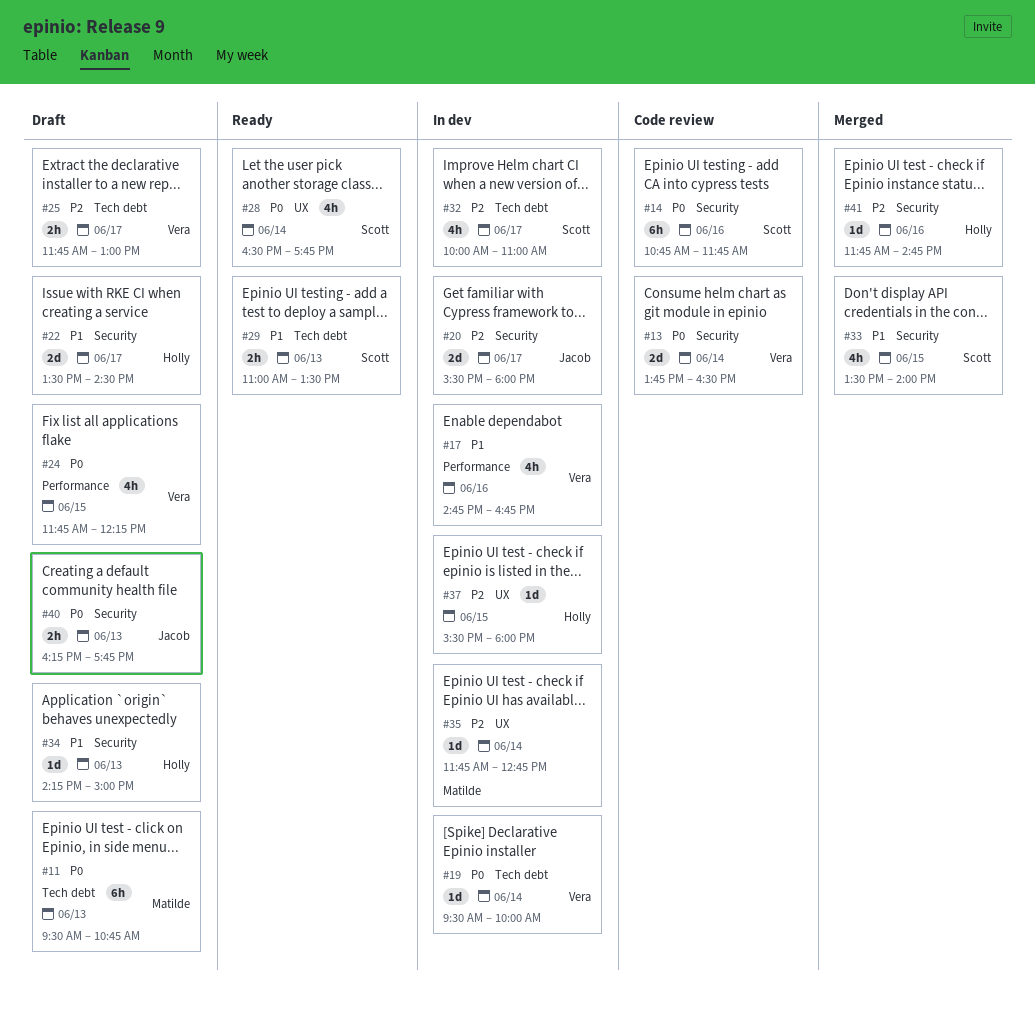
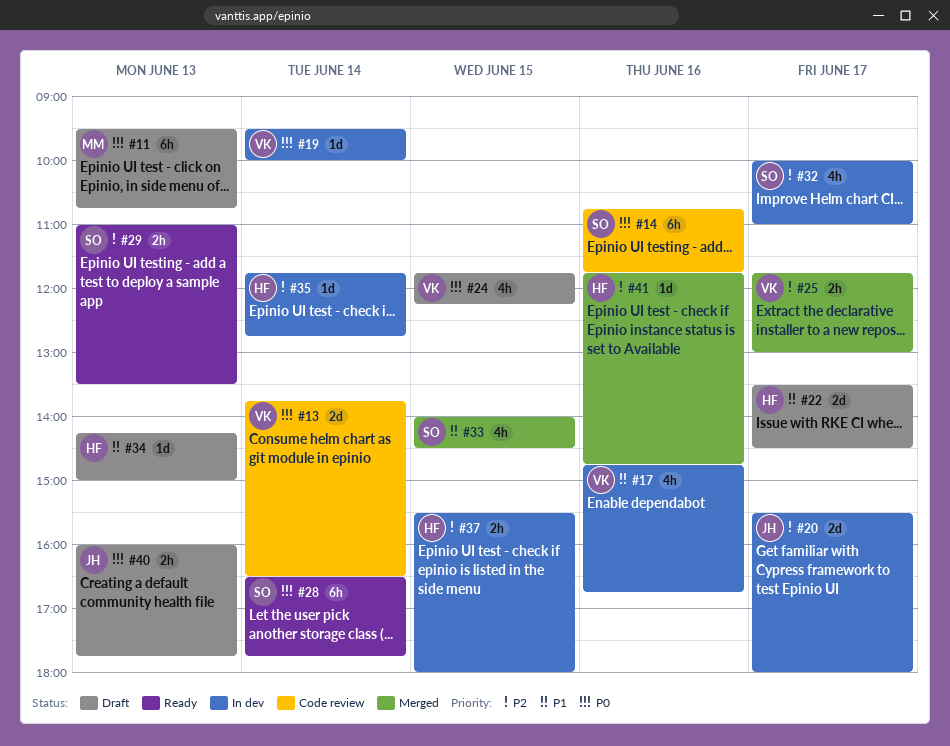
#25, status: Draft -> Merged
#28, estimate: 4h -> 6h
#29, priority: P1 -> P2
#33, begins: 13:30 -> 14:00
#33, ends: 14:00 -> 14:30
#35, owner: Matilde -> Holly
#37, estimate: 1d -> 2h
#40, begins: 16:15 -> 16:00

